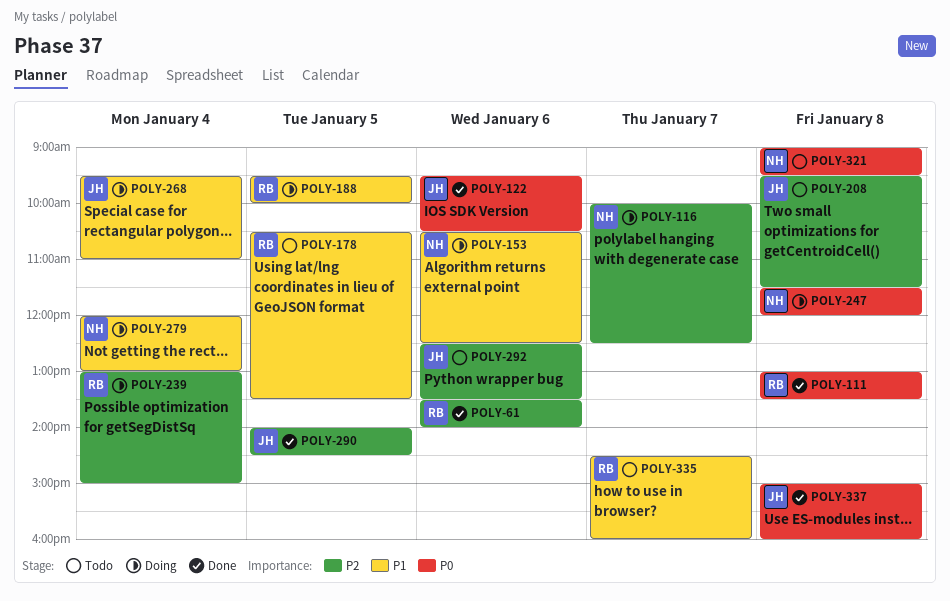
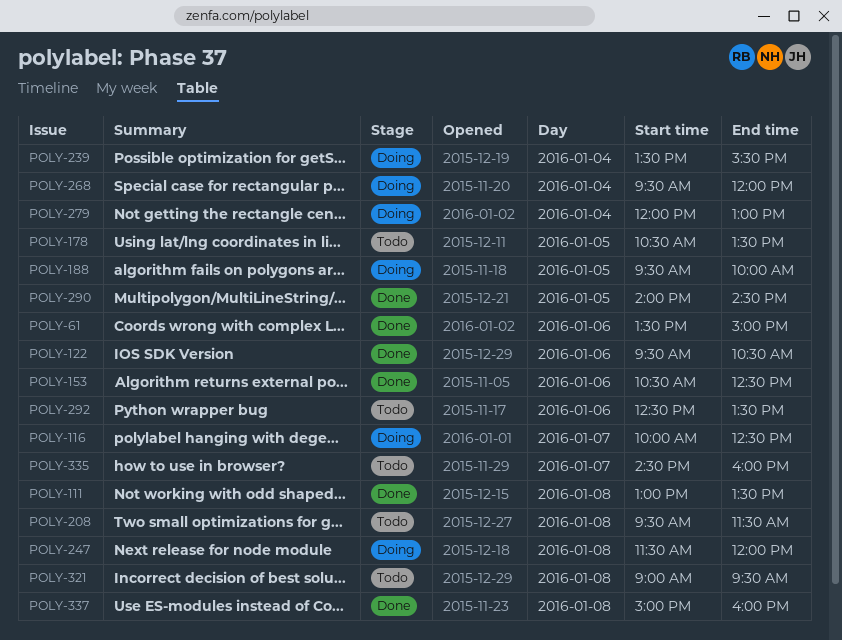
POLY-61, ends: 14:00 -> 15:00
POLY-153, status: Doing -> Done
POLY-239, begins: 13:00 -> 13:30
POLY-239, ends: 15:00 -> 15:30
POLY-268, ends: 11:00 -> 12:00

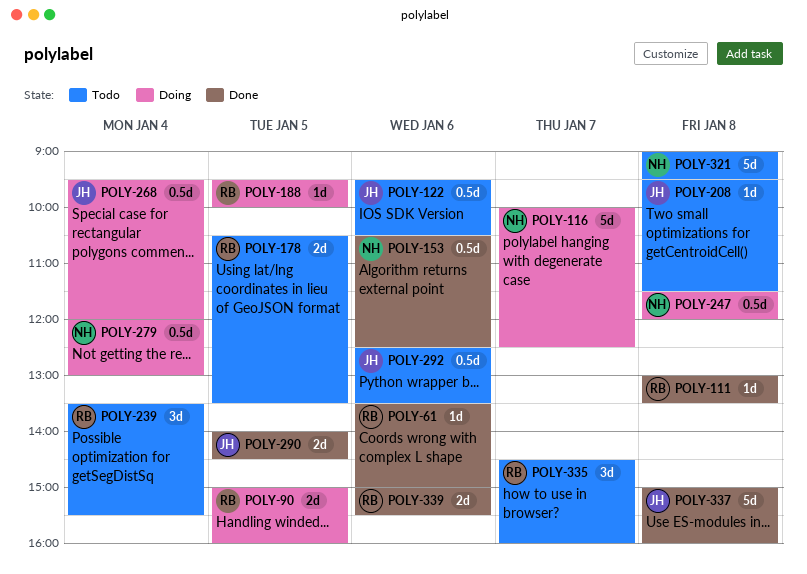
POLY-90: none -> present
POLY-122, status: Done -> Todo
POLY-239, status: Doing -> Todo
POLY-339: none -> present

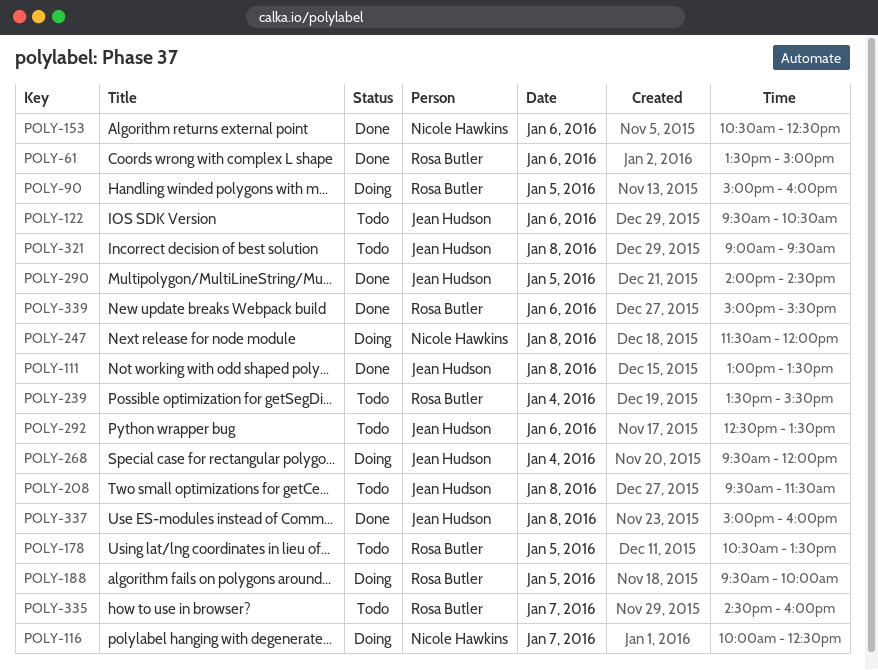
POLY-111, owner: Rosa Butler -> Jean Hudson
POLY-279: present -> none
POLY-321, owner: Nicole Hawkins -> Jean Hudson

